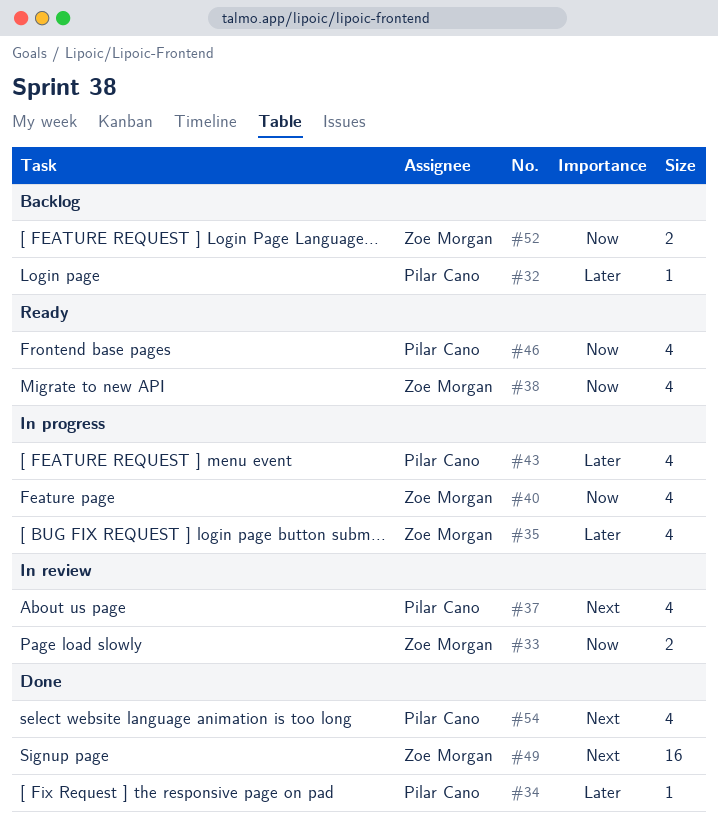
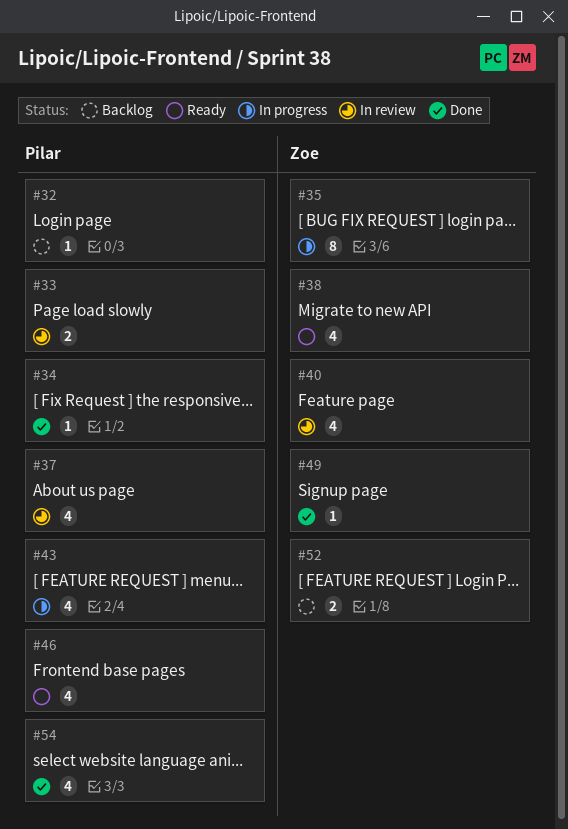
#33, owner: Zoe Morgan -> Pilar Cano
#35, estimate: 4 -> 8
#40, status: In progress -> In review
#49, estimate: 16 -> 1

